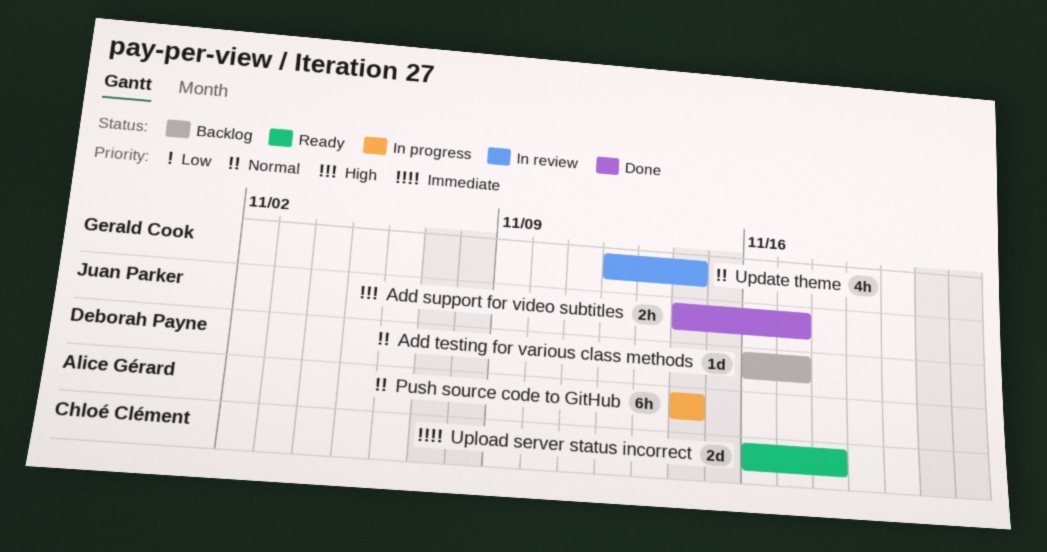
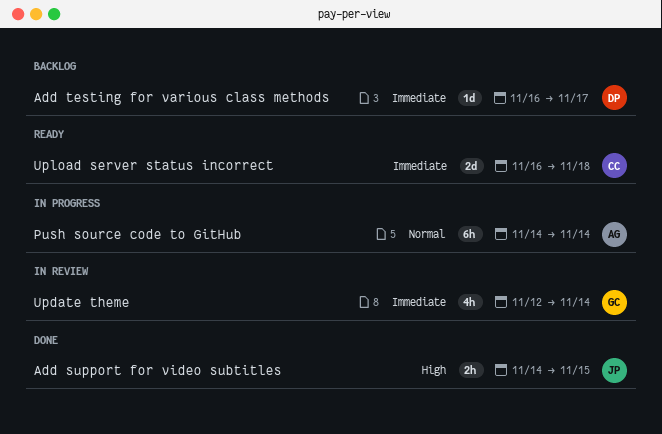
Add support for video subtitles, due: Nov 17 -> Nov 15
Add testing for various class methods, priority: Normal -> Immediate
Update theme, priority: Normal -> Immediate

